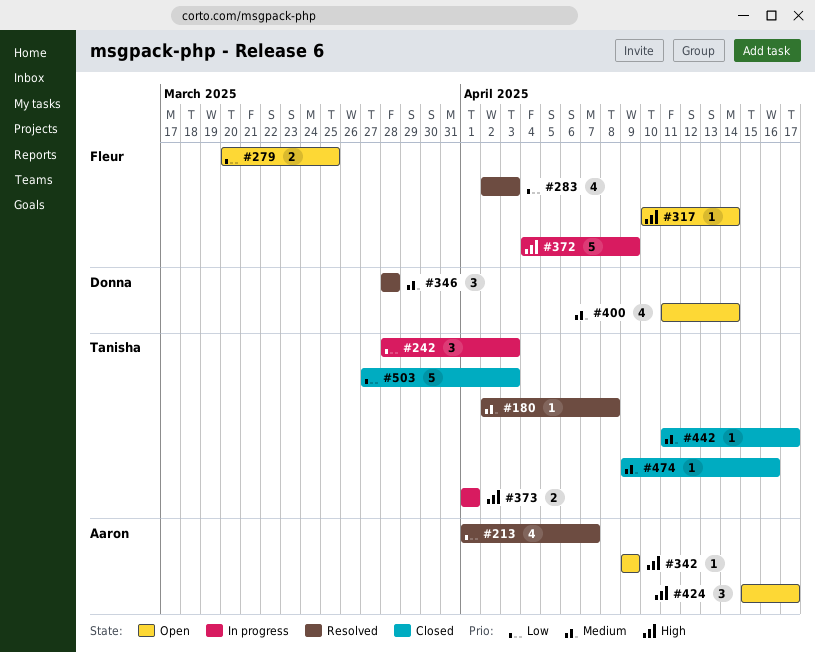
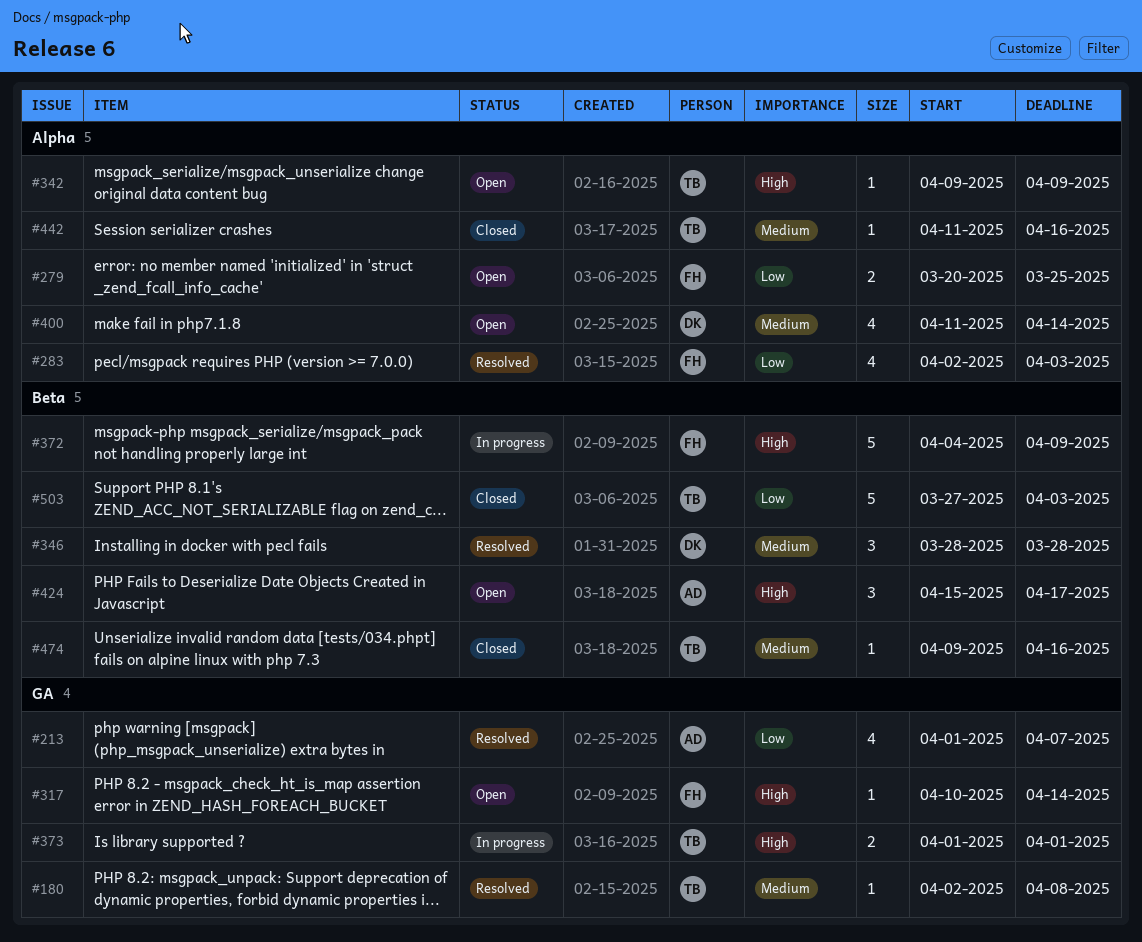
#242: present -> none
#342, owner: Aaron -> Tanisha
#442, due: Apr 17 -> Apr 16

